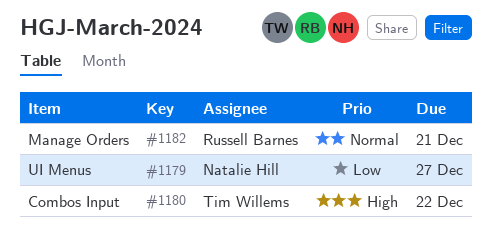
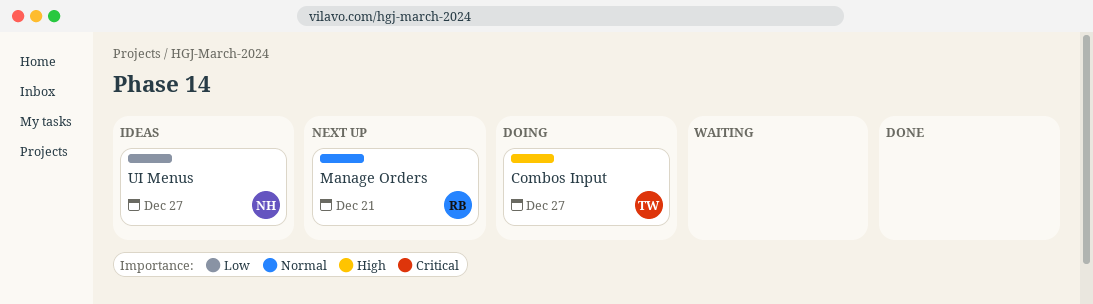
Combos Input, due: Dec 22 -> Dec 27

